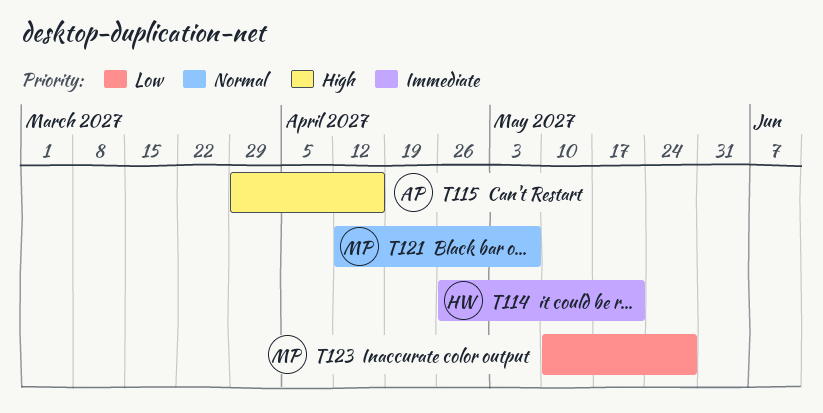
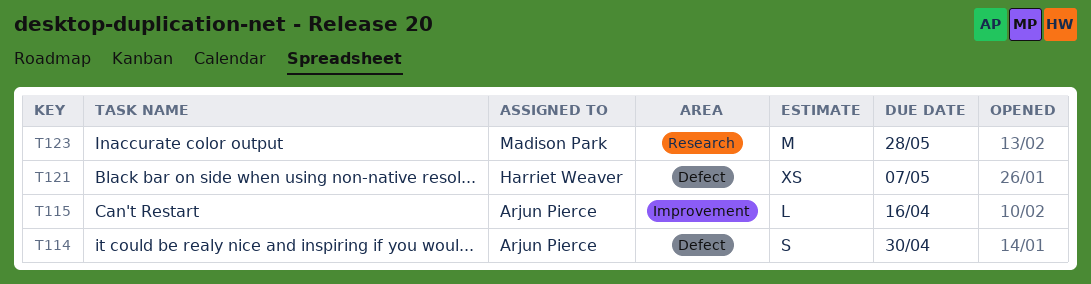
T114, owner: Harriet Weaver -> Arjun Pierce
T114, due: May 21 -> Apr 30
T121, owner: Madison Park -> Harriet Weaver

